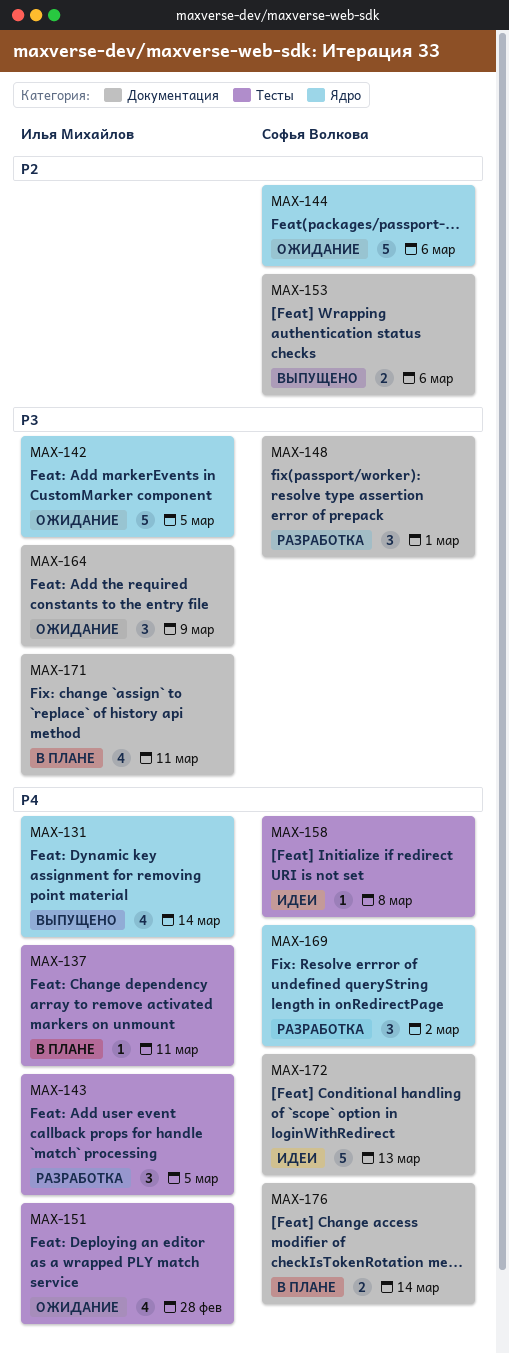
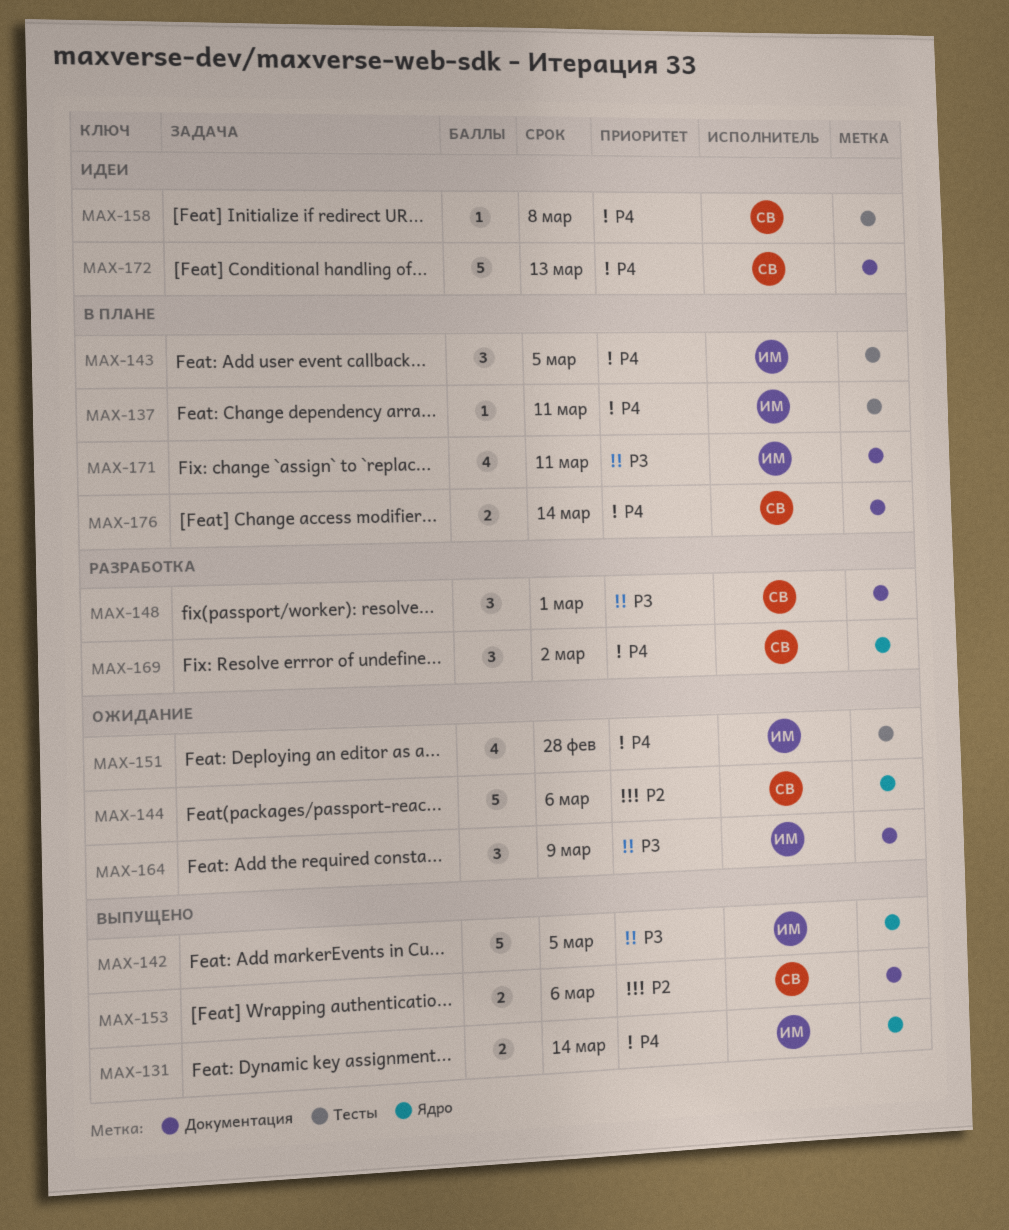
MAX-131, estimate: 4 -> 2
MAX-142, status: Ожидание -> Выпущено
MAX-143, status: Разработка -> В плане

